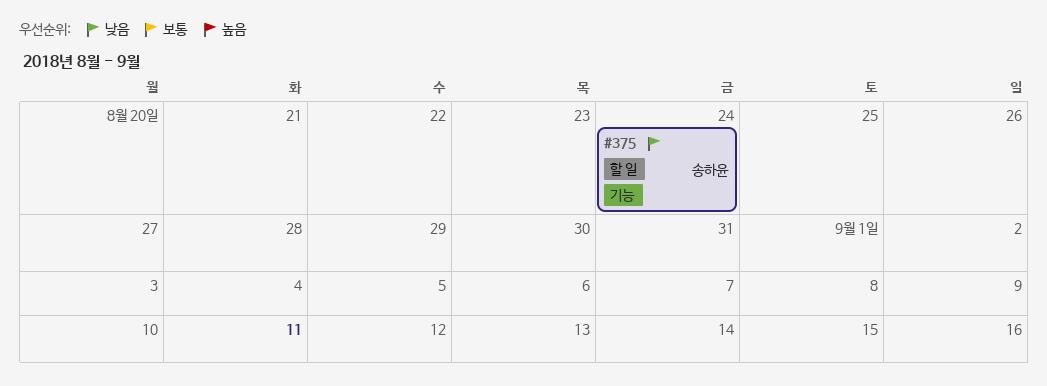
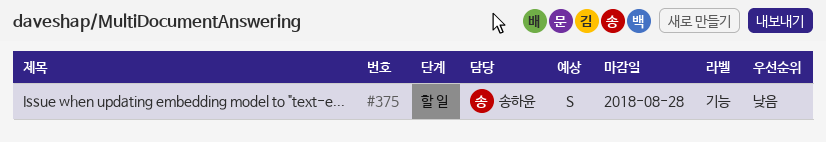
#375, due: Aug 24 -> Aug 28

